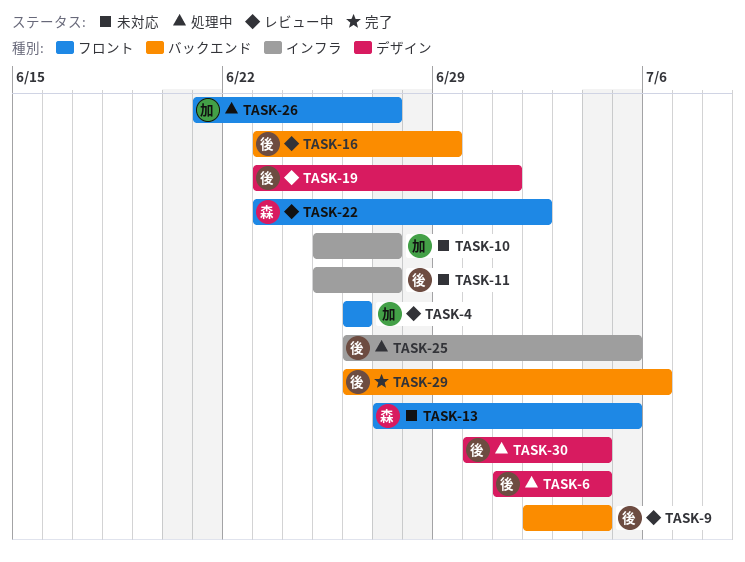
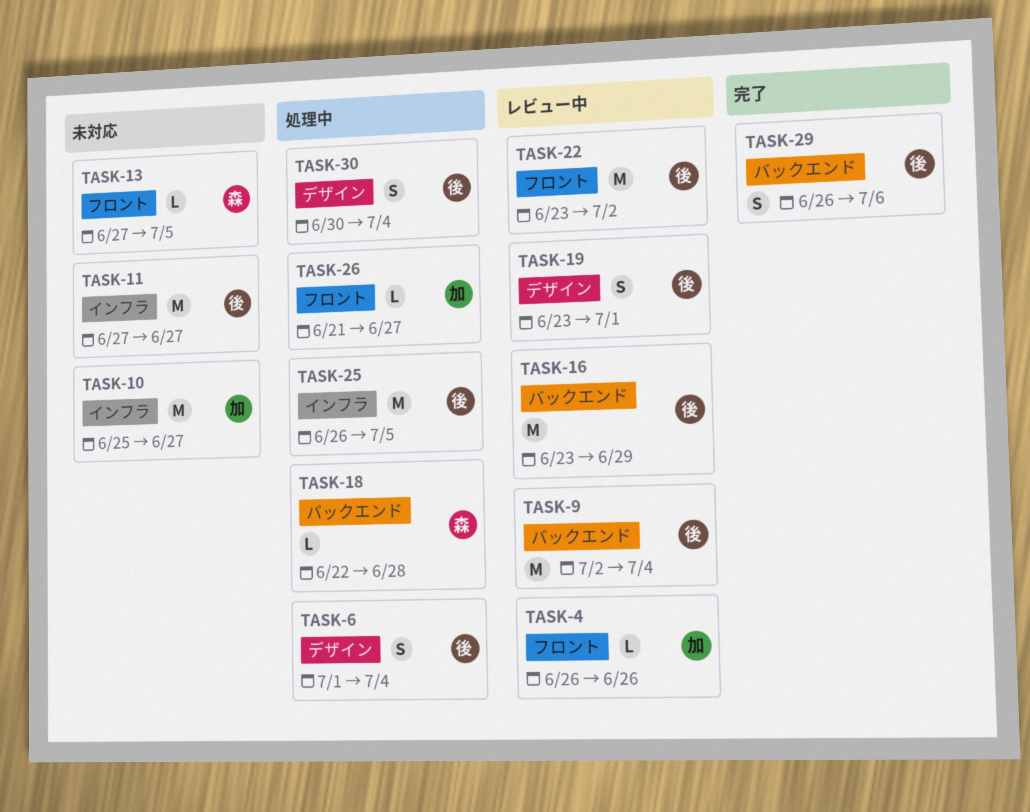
TASK-11, start: Jun 25 -> Jun 27
TASK-18: none -> present
TASK-22, owner: 森 -> 後

